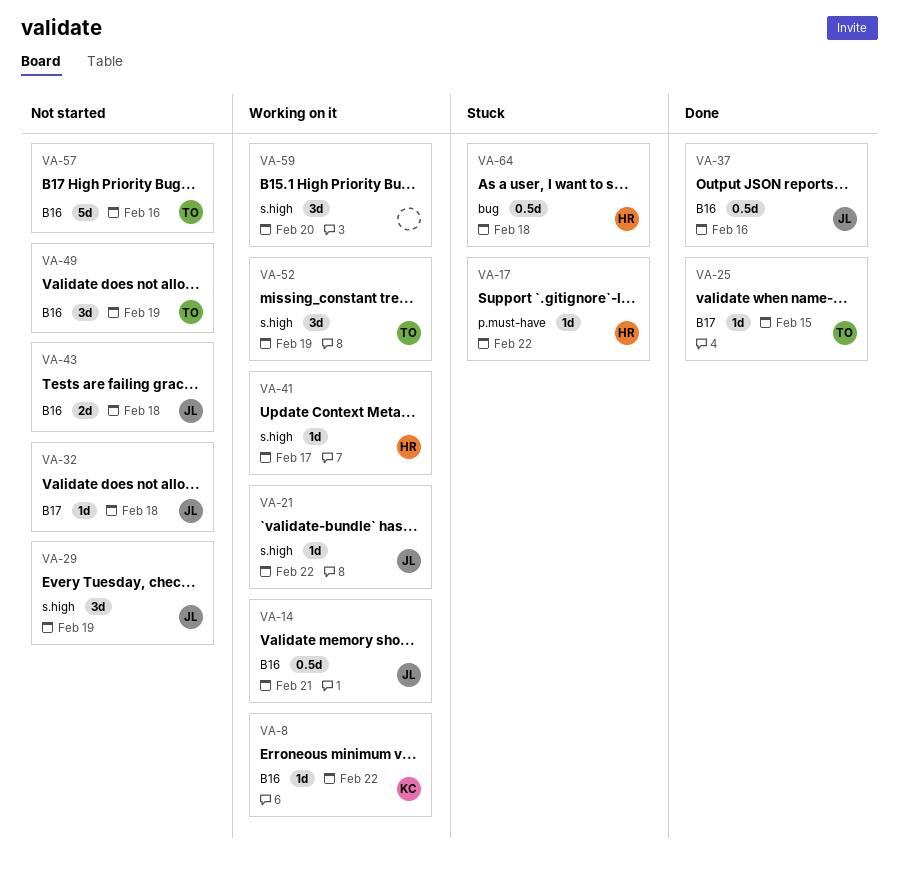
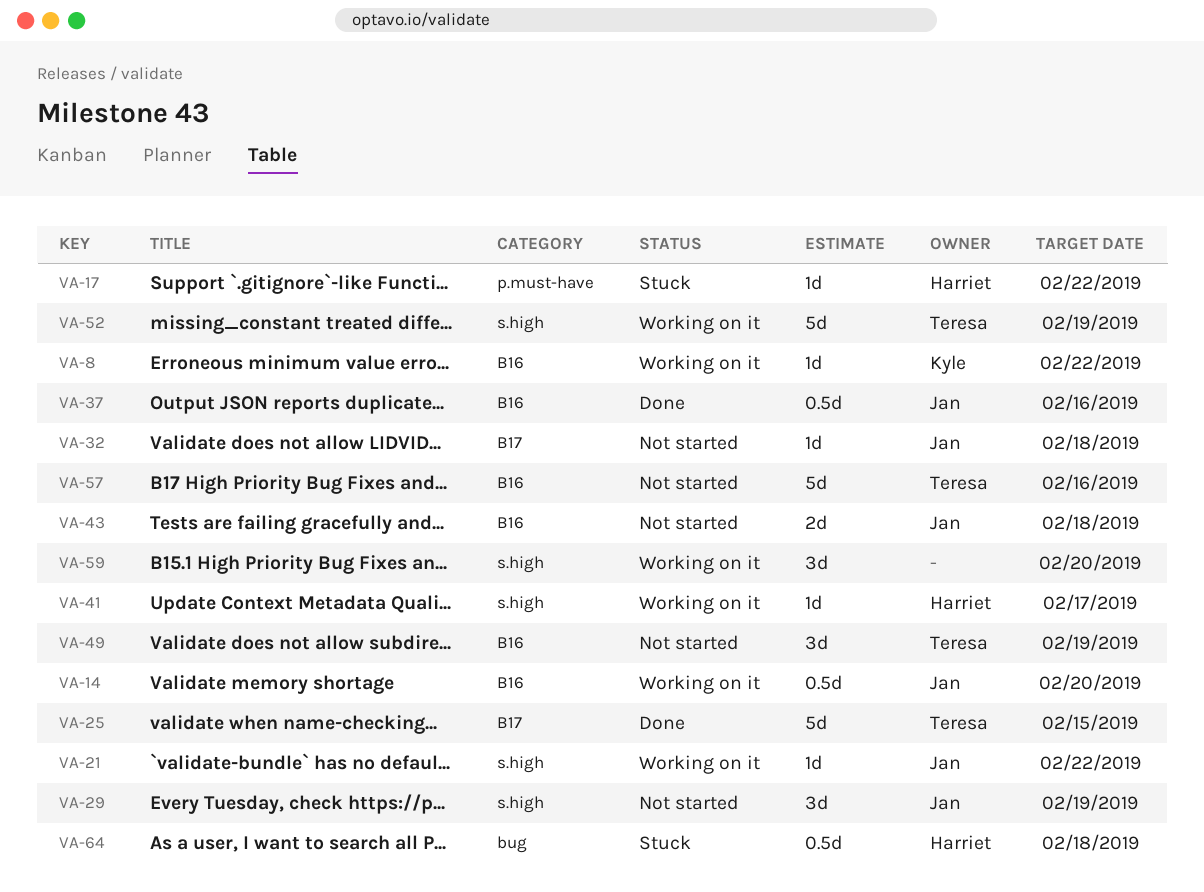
VA-14, due: Feb 21 -> Feb 20
VA-25, estimate: 1d -> 5d
VA-52, estimate: 3d -> 5d

